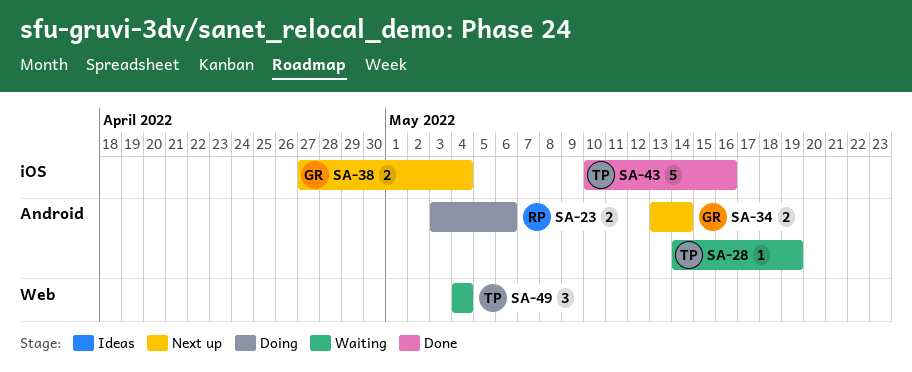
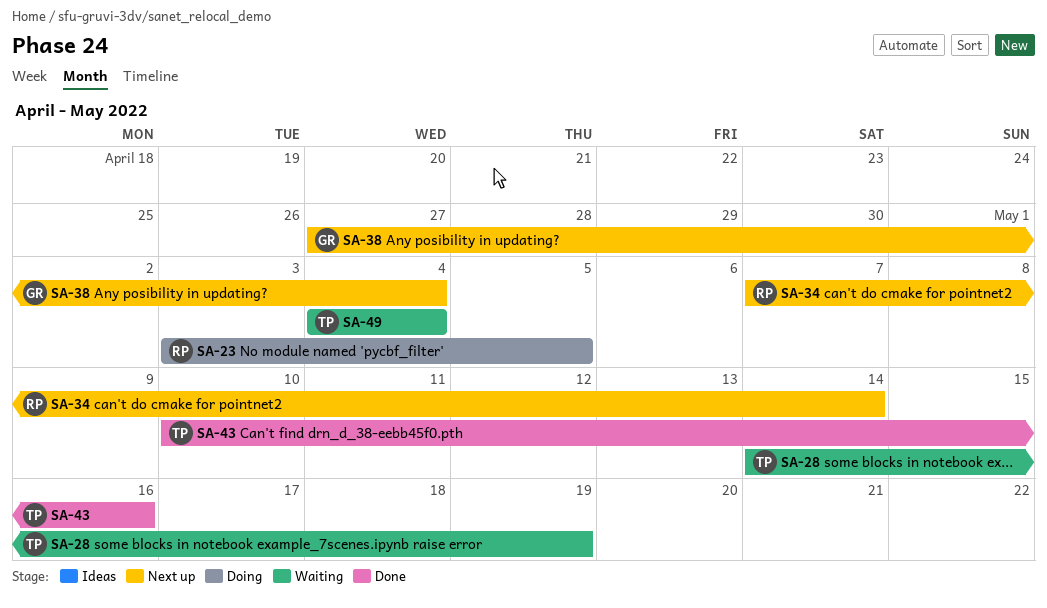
SA-23, due: May 6 -> May 5
SA-34, owner: GR -> RP
SA-34, start: May 13 -> May 7

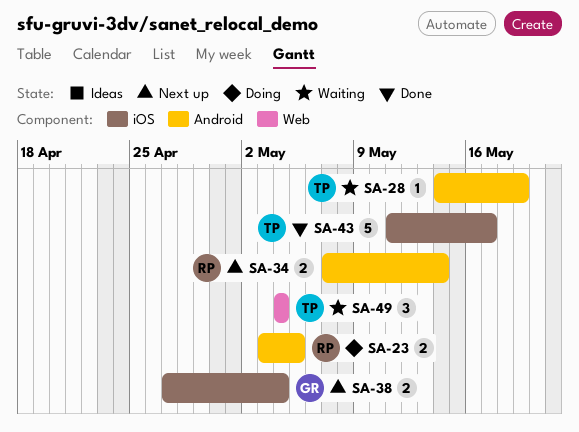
SA-43, start: May 10 -> May 11
SA-43, due: May 16 -> May 17

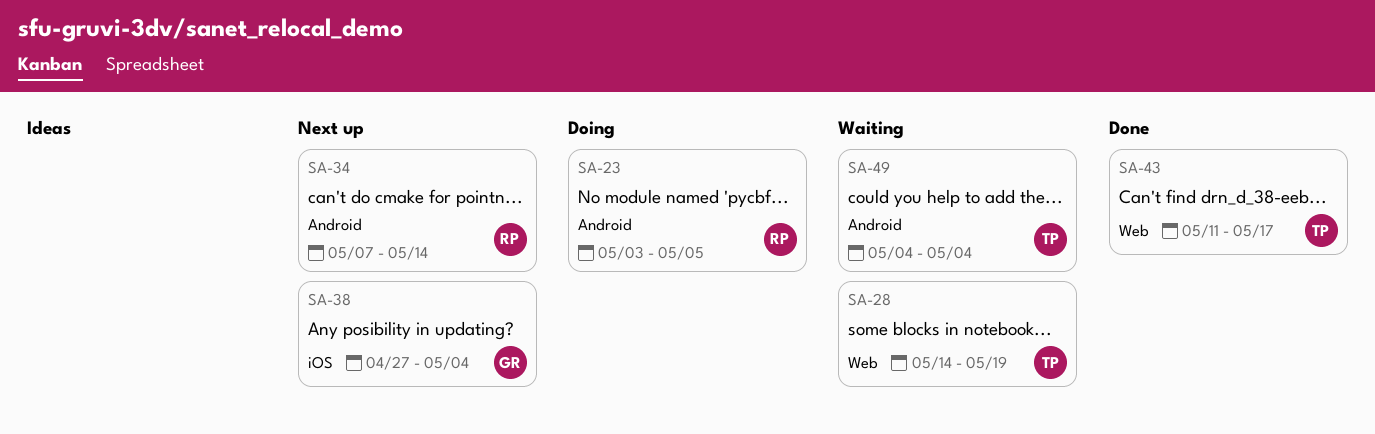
SA-28, label: Android -> Web
SA-43, label: iOS -> Web
SA-49, label: Web -> Android

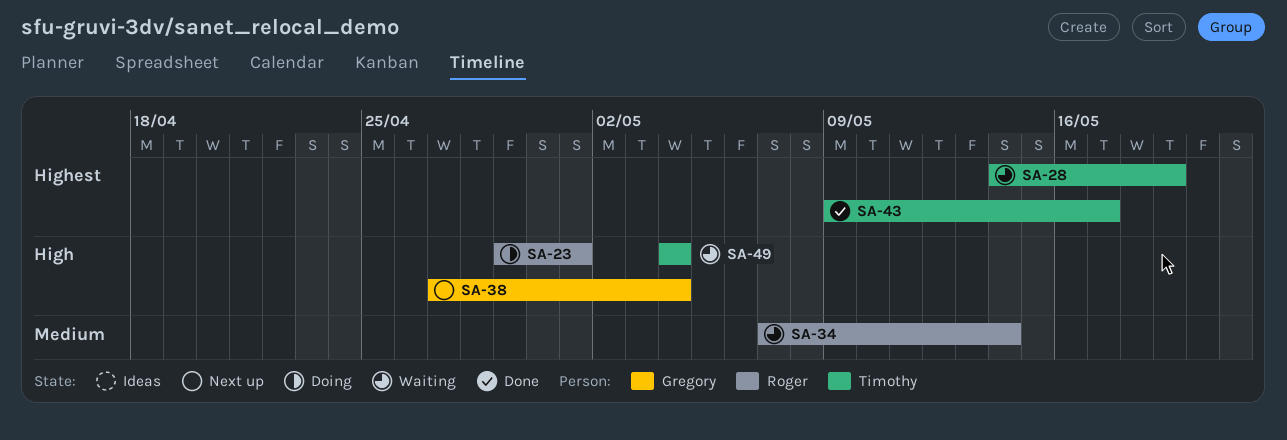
SA-23, start: May 3 -> Apr 29
SA-23, due: May 5 -> May 1
SA-34, status: Next up -> Waiting
SA-43, start: May 11 -> May 9

